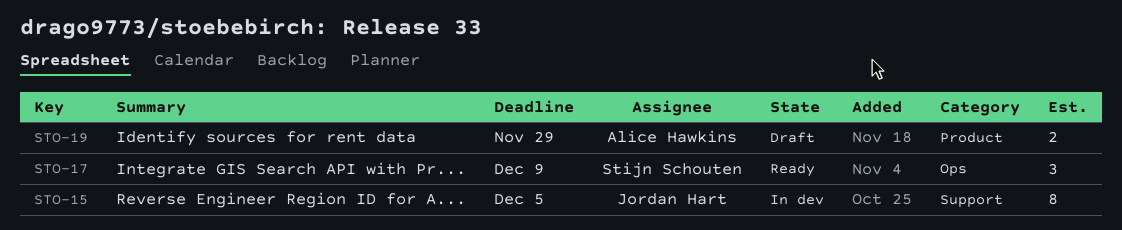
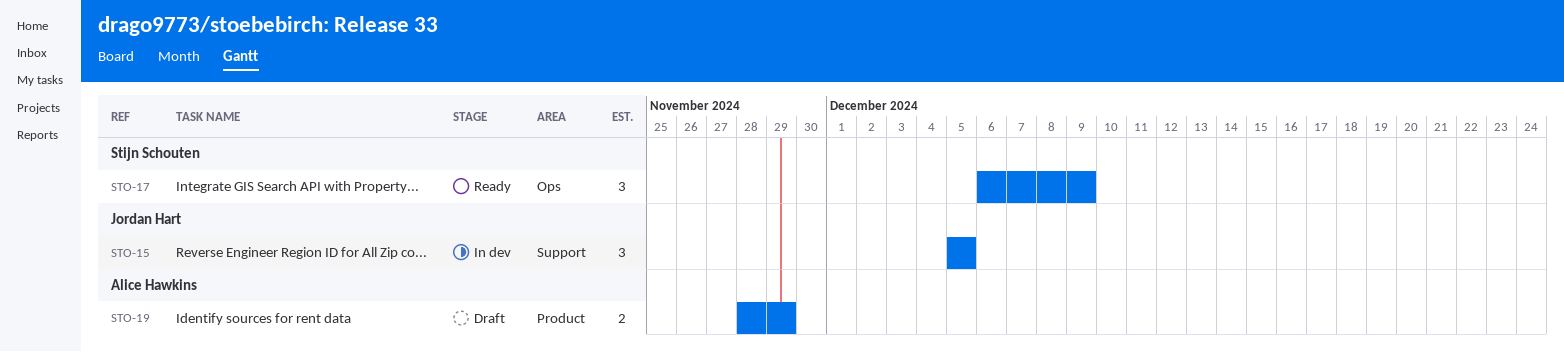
STO-15, estimate: 8 -> 3

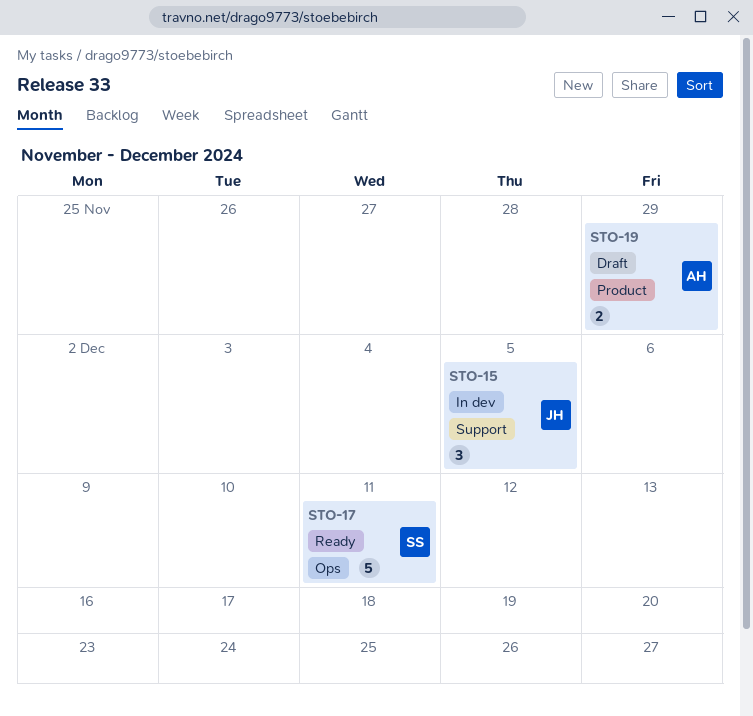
STO-17, estimate: 3 -> 5
STO-17, due: Dec 9 -> Dec 11

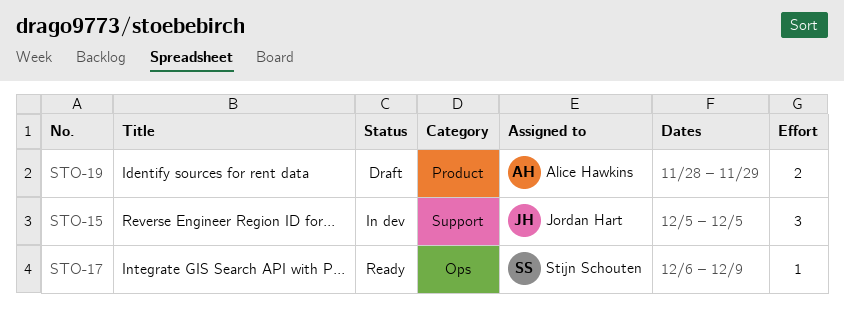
STO-17, estimate: 5 -> 1
STO-17, due: Dec 11 -> Dec 9

